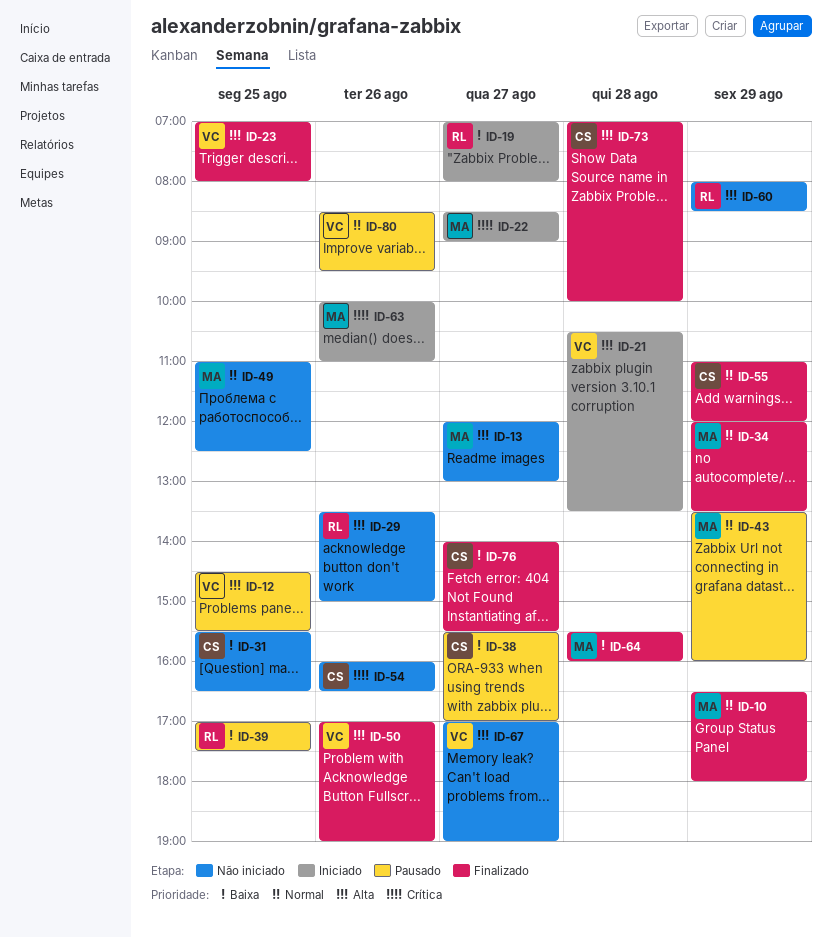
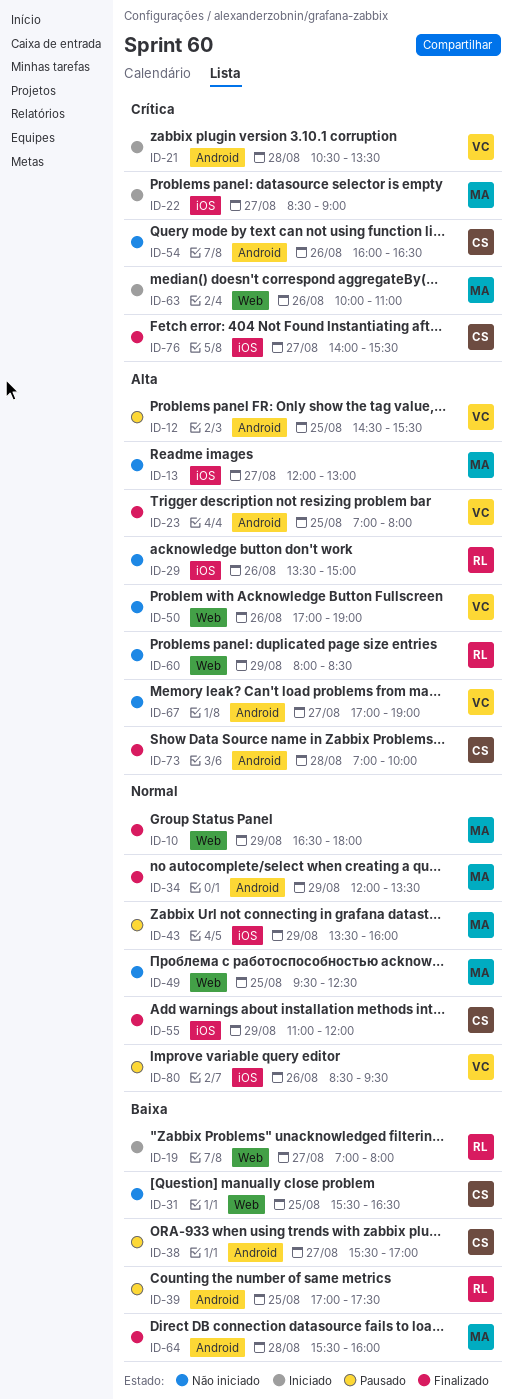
ID-21, priority: Alta -> Crítica
ID-49, begins: 11:00 -> 09:30
ID-50, status: Finalizado -> Não iniciado
ID-76, priority: Baixa -> Crítica

